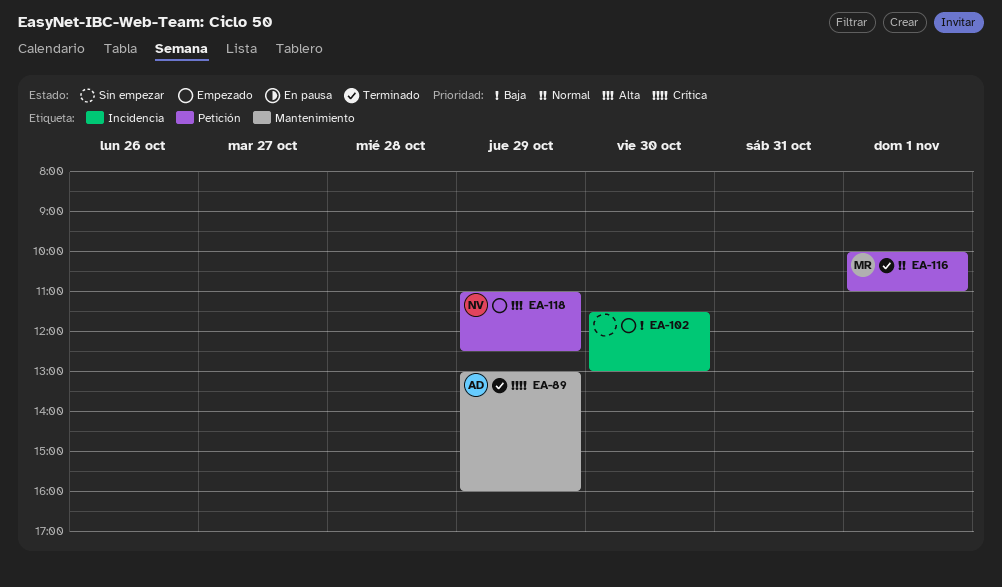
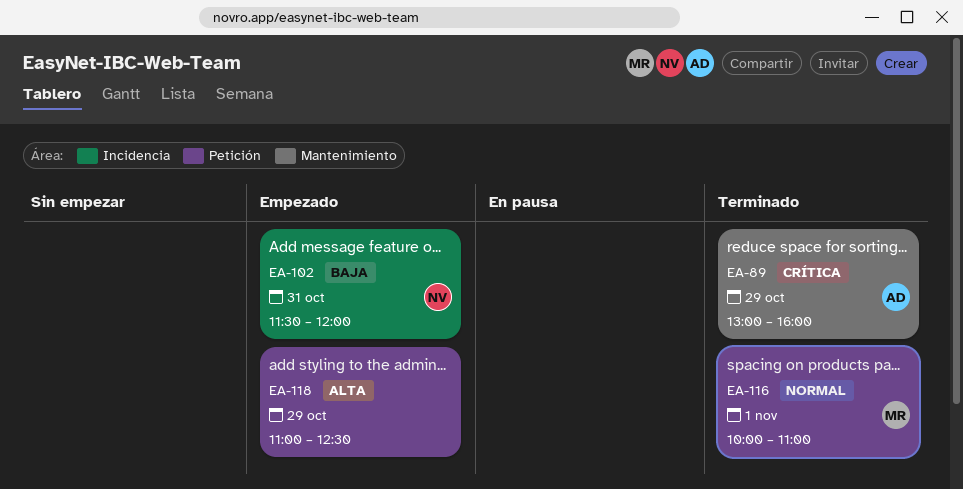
EA-102, owner: none -> NV
EA-102, day: Oct 30 -> Oct 31
EA-102, ends: 13:00 -> 12:00
EA-118, owner: NV -> none

